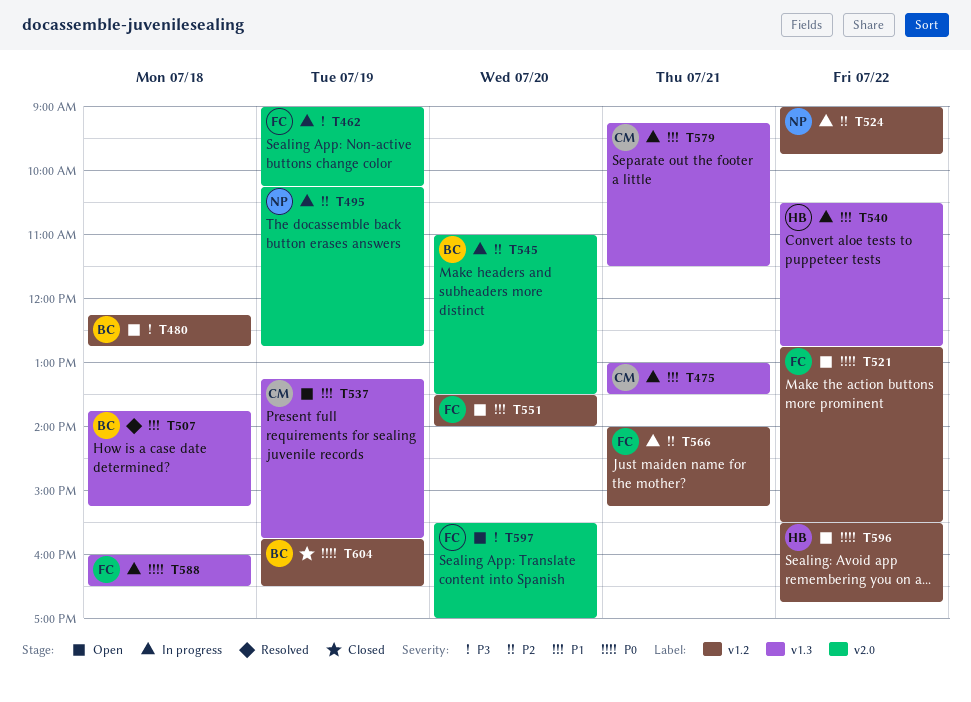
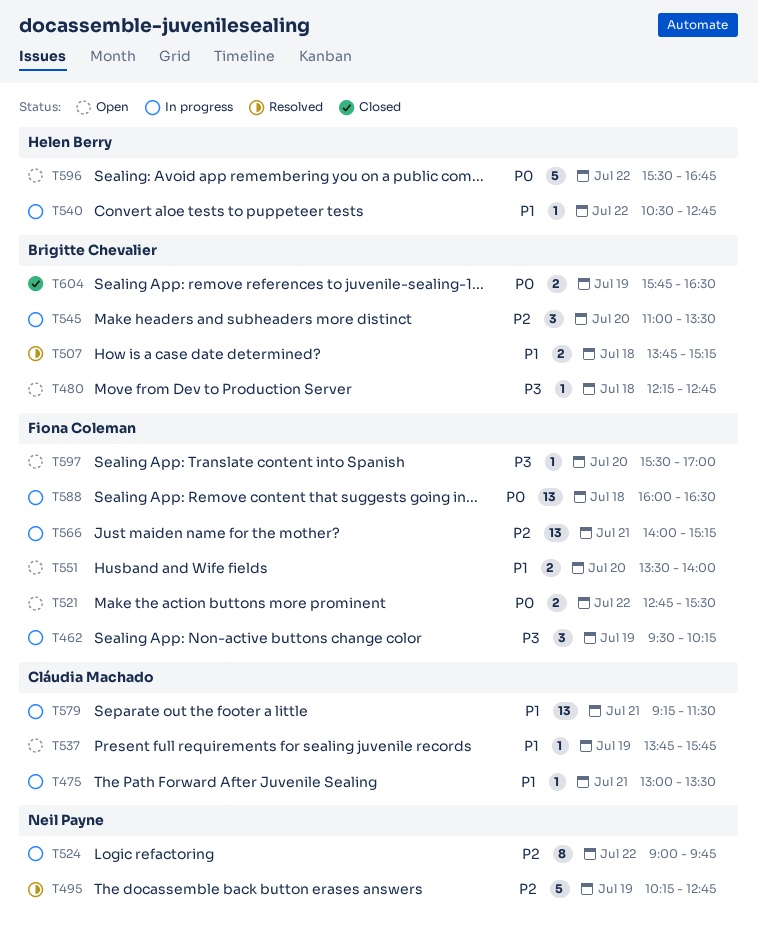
T462, begins: 09:00 -> 09:30
T495, status: In progress -> Resolved
T537, begins: 13:15 -> 13:45

